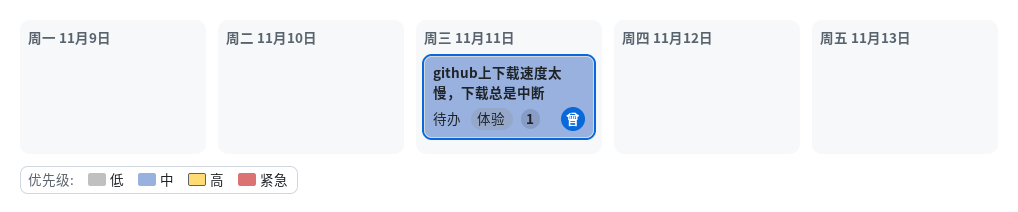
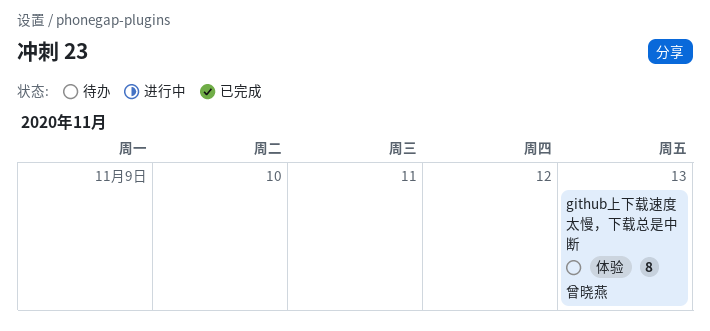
github上下载速度太慢，下载总是中断, estimate: 1 -> 8
github上下载速度太慢，下载总是中断, due: Nov 11 -> Nov 13

